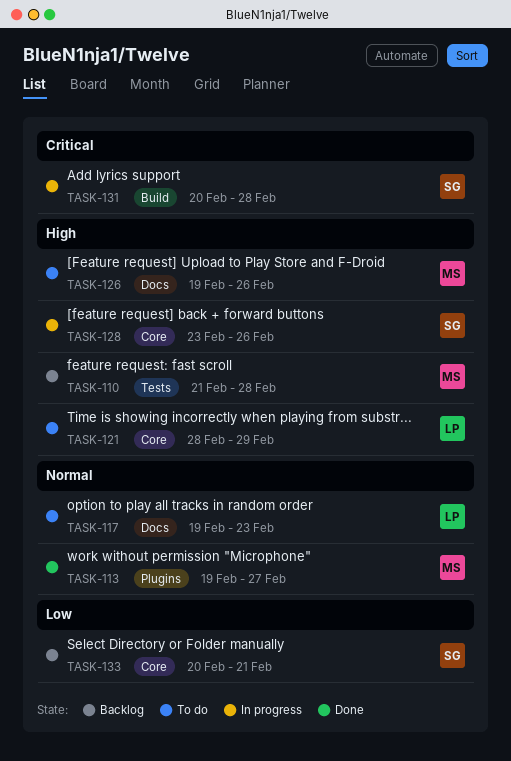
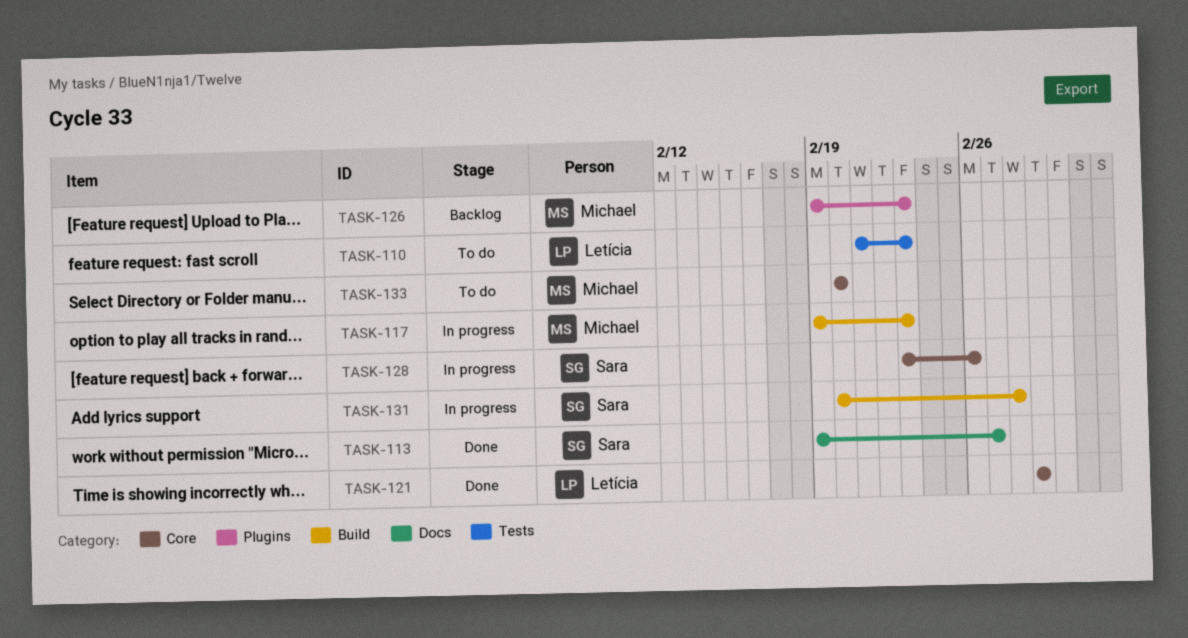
TASK-110, status: Backlog -> To do
TASK-110, owner: Michael -> Letícia
TASK-110, due: Feb 28 -> Feb 23
TASK-113, owner: Michael -> Sara
TASK-113, label: Plugins -> Docs
TASK-117, status: To do -> In progress
TASK-117, owner: Letícia -> Michael
TASK-117, label: Docs -> Build
TASK-121, status: To do -> Done
TASK-121, start: Feb 28 -> Feb 29
TASK-126, status: To do -> Backlog
TASK-126, label: Docs -> Plugins
TASK-126, due: Feb 26 -> Feb 23
TASK-133, status: Backlog -> To do
TASK-133, owner: Sara -> Michael
TASK-133, due: Feb 21 -> Feb 20

